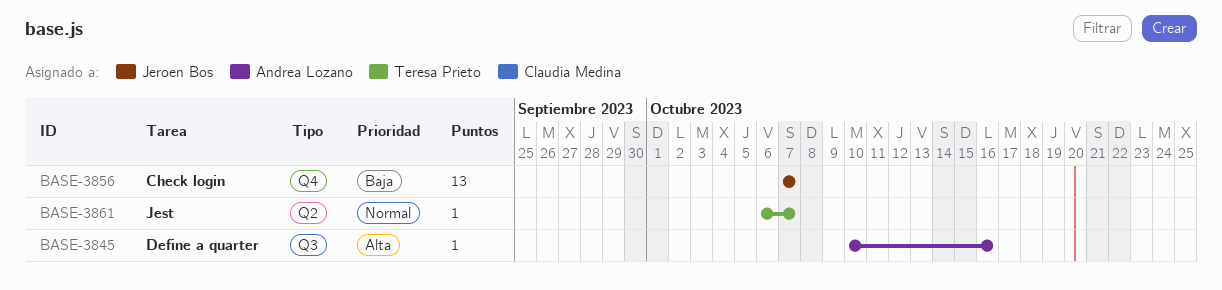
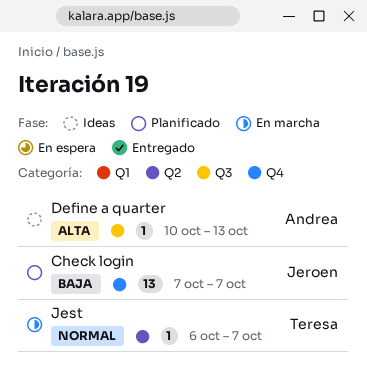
Define a quarter, due: Oct 16 -> Oct 13

